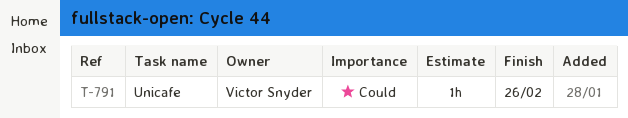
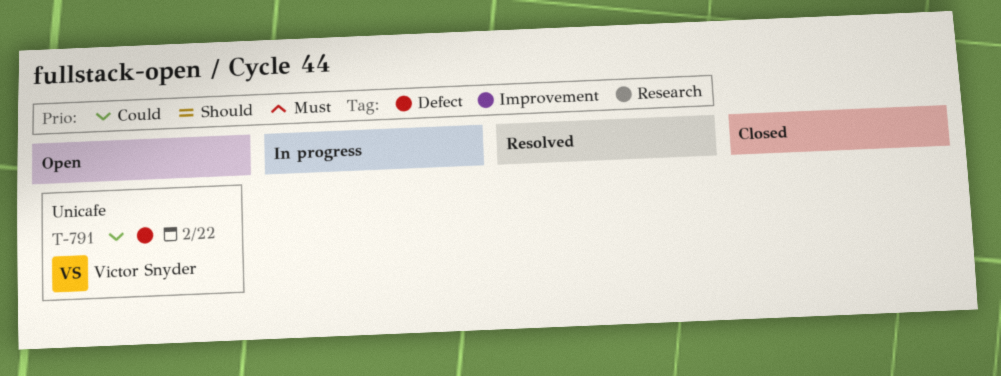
T-791, due: Feb 26 -> Feb 22

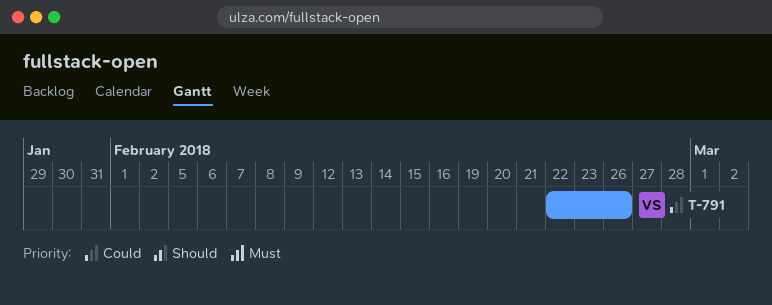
T-791, due: Feb 22 -> Feb 26

